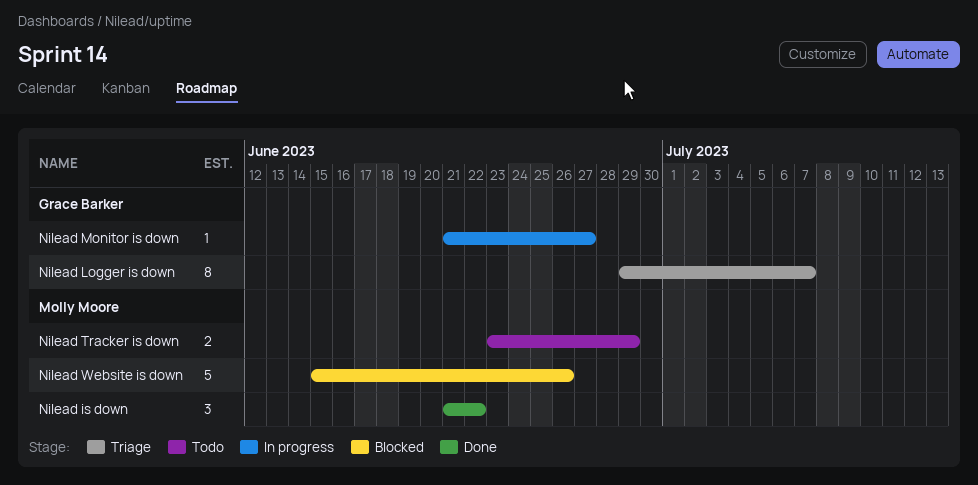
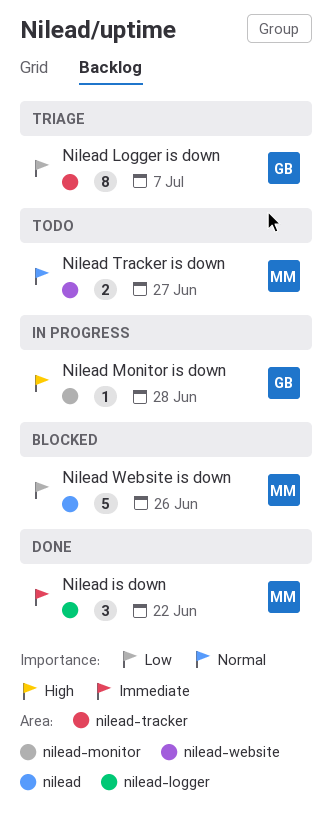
Nilead Monitor is down, due: Jun 27 -> Jun 28
Nilead Tracker is down, due: Jun 29 -> Jun 27

